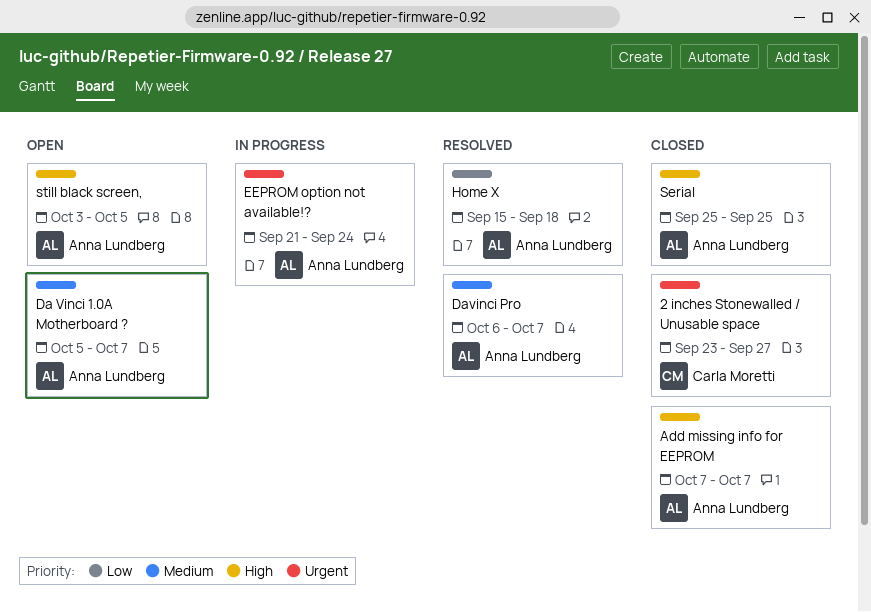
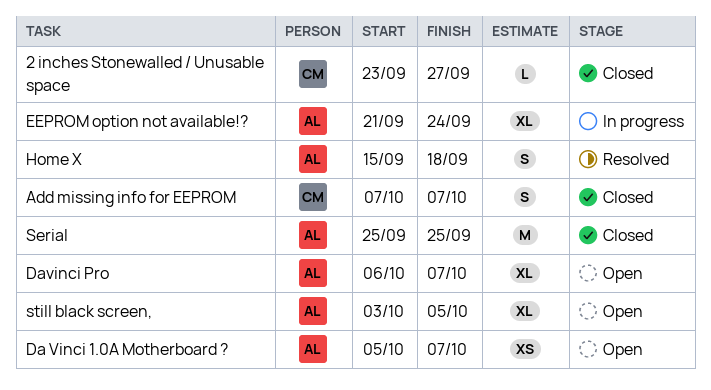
Add missing info for EEPROM, owner: Anna Lundberg -> Carla Moretti
Davinci Pro, status: Resolved -> Open

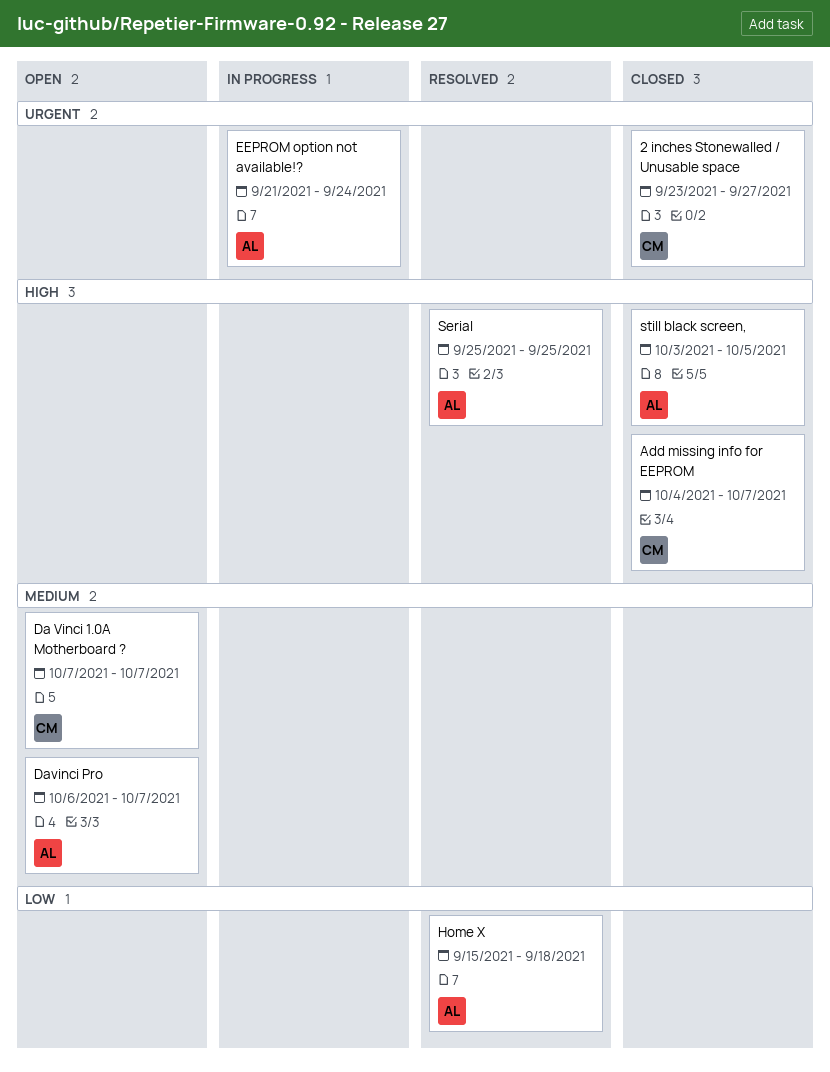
Add missing info for EEPROM, start: Oct 7 -> Oct 4
Da Vinci 1.0A Motherboard ?, owner: AL -> CM
Da Vinci 1.0A Motherboard ?, start: Oct 5 -> Oct 7
Serial, status: Closed -> Resolved
still black screen,, status: Open -> Closed

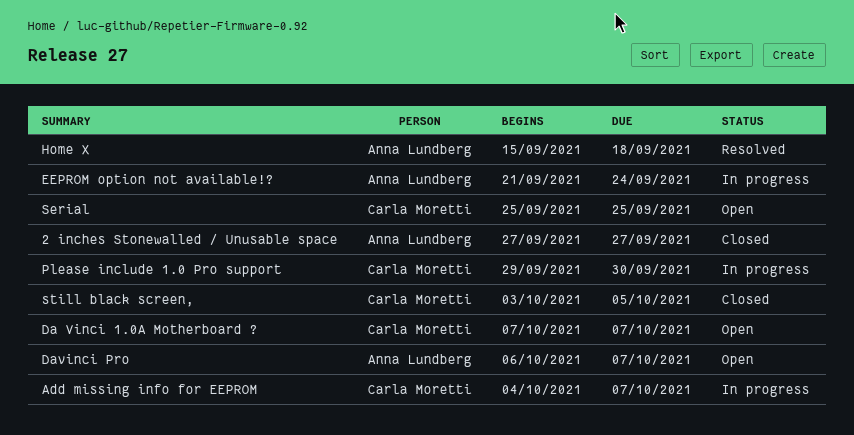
2 inches Stonewalled / Unusable space, owner: Carla Moretti -> Anna Lundberg
2 inches Stonewalled / Unusable space, start: Sep 23 -> Sep 27
Add missing info for EEPROM, status: Closed -> In progress
Please include 1.0 Pro support: none -> present
Serial, status: Resolved -> Open
Serial, owner: Anna Lundberg -> Carla Moretti
still black screen,, owner: Anna Lundberg -> Carla Moretti

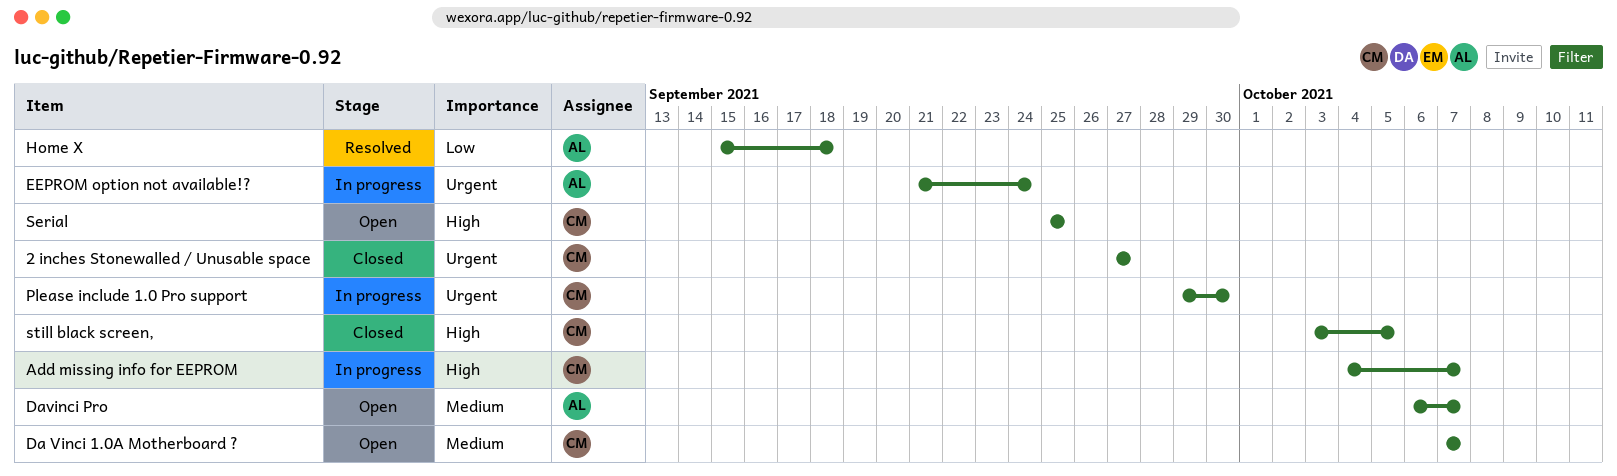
2 inches Stonewalled / Unusable space, owner: Anna Lundberg -> Carla Moretti

